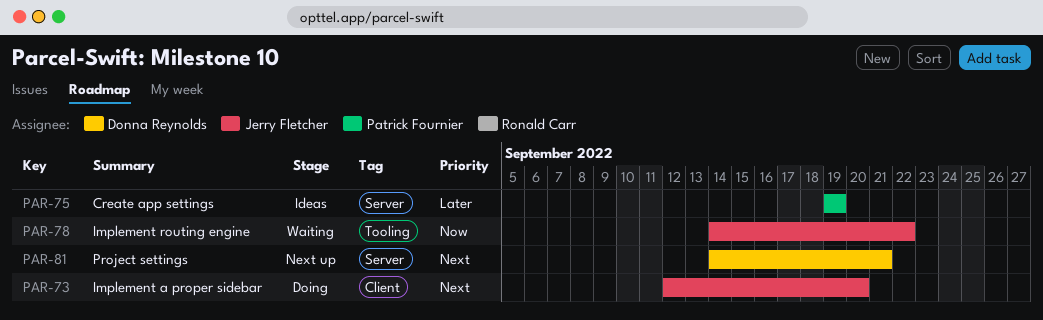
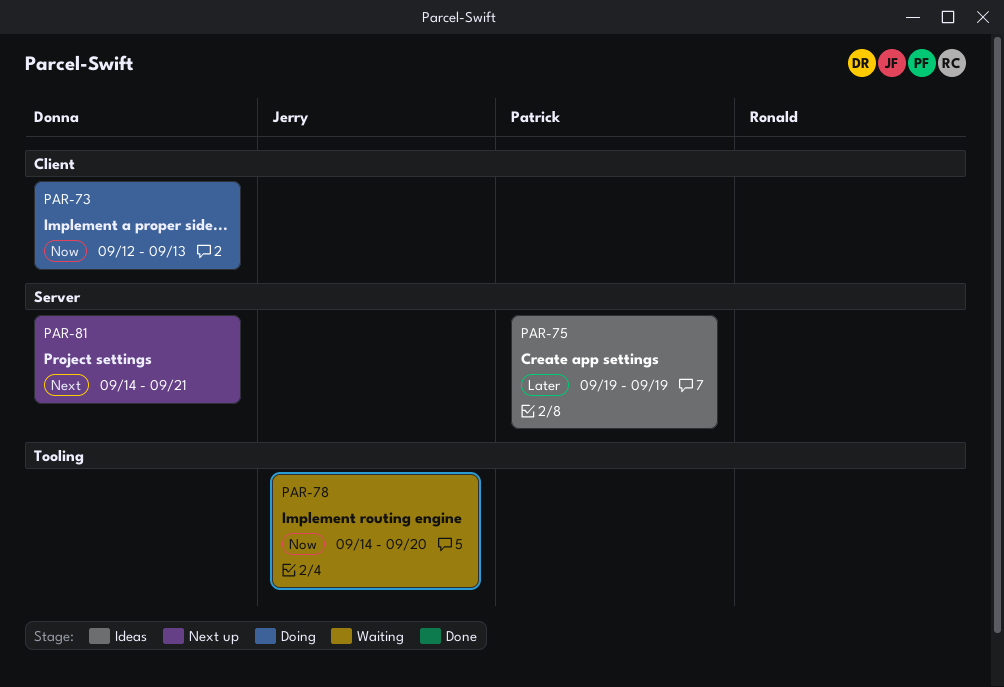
PAR-73, owner: Jerry Fletcher -> Donna Reynolds
PAR-73, priority: Next -> Now
PAR-73, due: Sep 20 -> Sep 13
PAR-78, due: Sep 22 -> Sep 20

